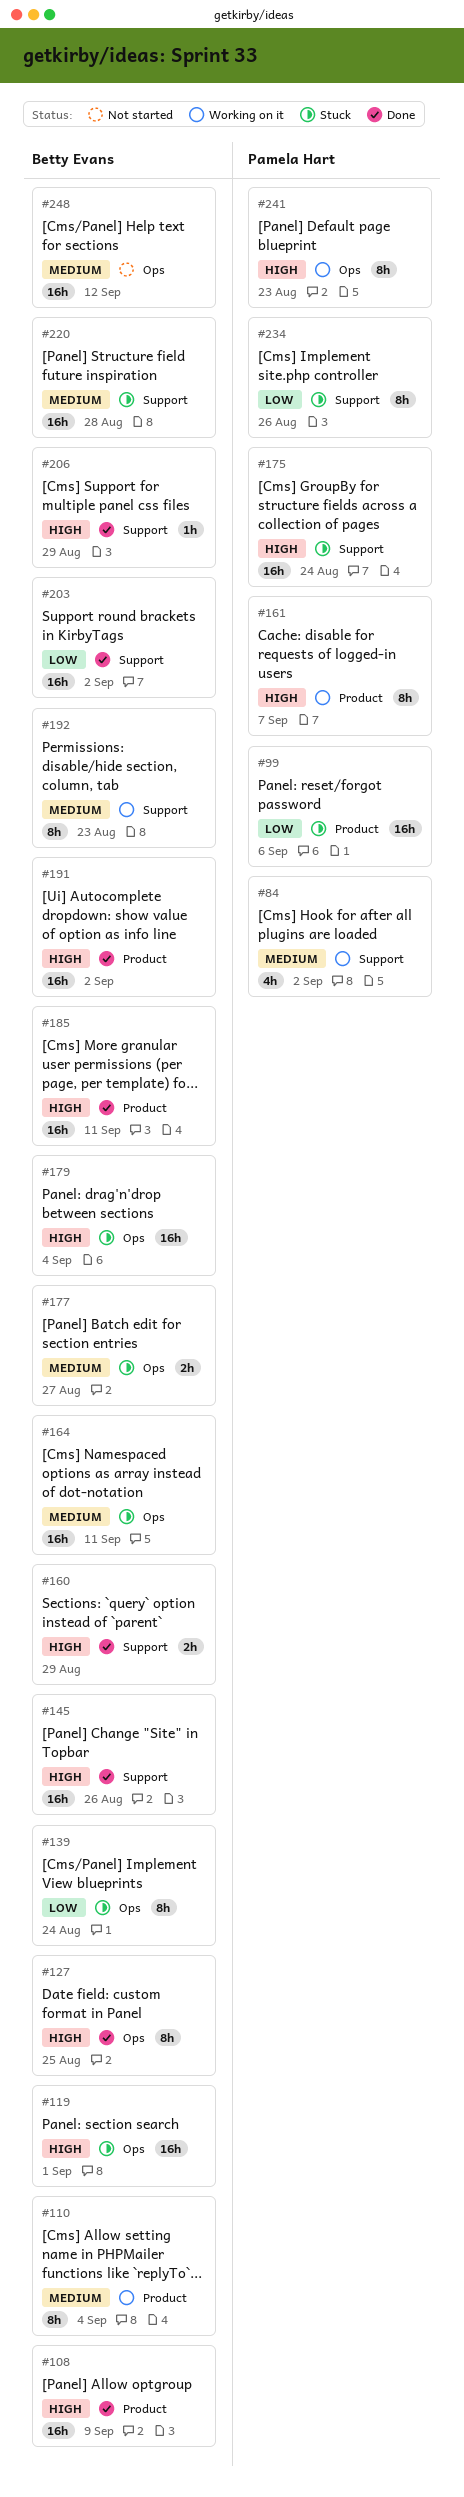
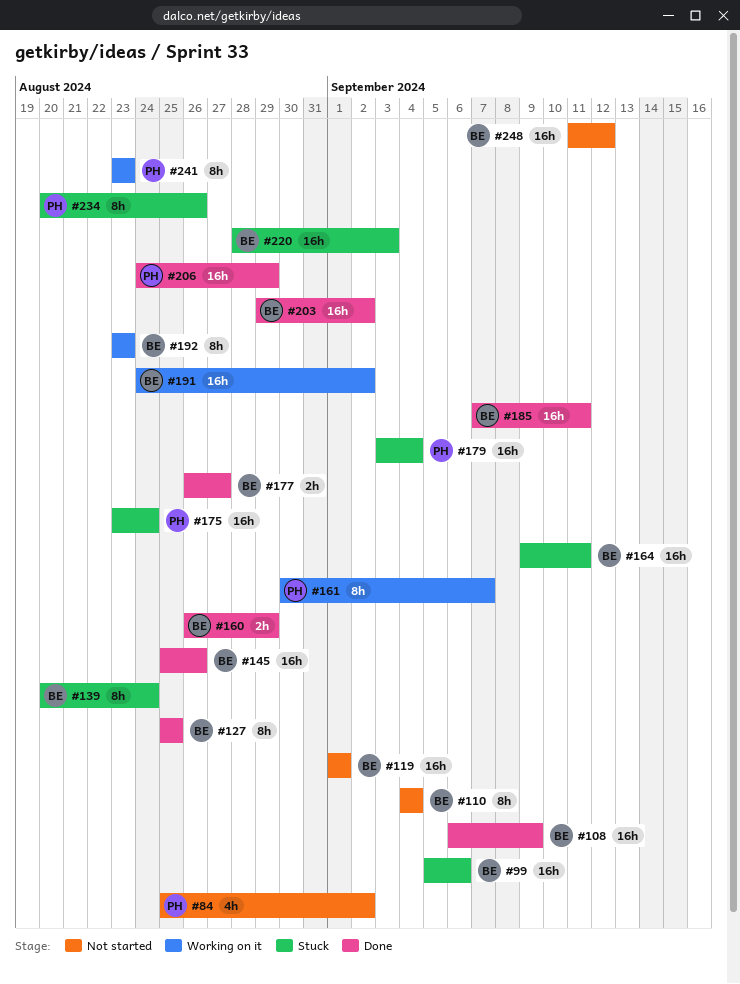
#84, status: Working on it -> Not started
#99, owner: Pamela Hart -> Betty Evans
#110, status: Working on it -> Not started
#119, status: Stuck -> Not started
#177, status: Stuck -> Done
#179, owner: Betty Evans -> Pamela Hart
#191, status: Done -> Working on it
#206, owner: Betty Evans -> Pamela Hart
#206, estimate: 1h -> 16h
#220, due: Aug 28 -> Sep 3

